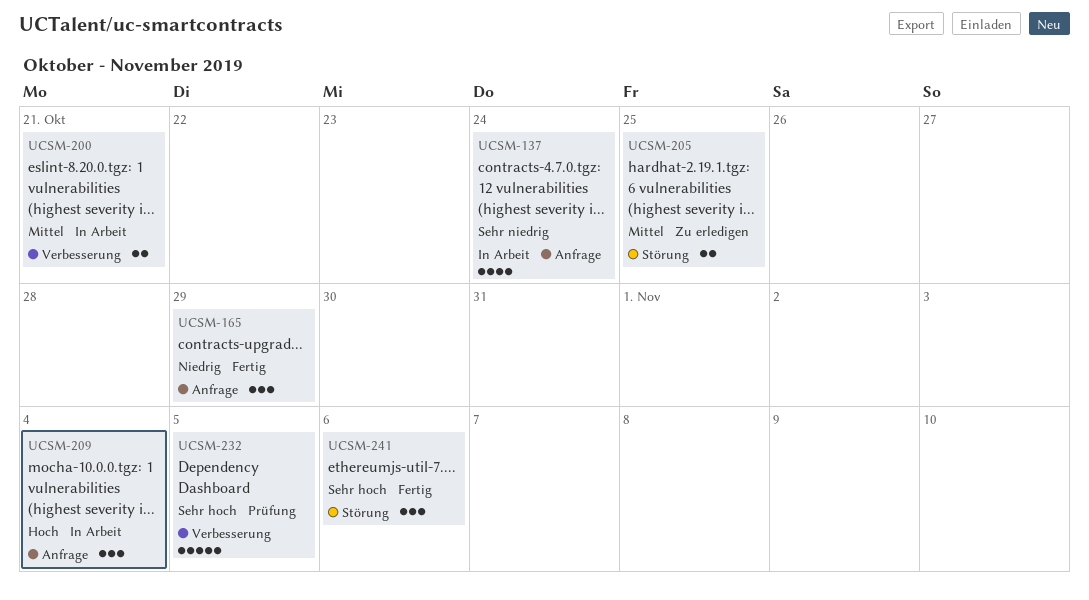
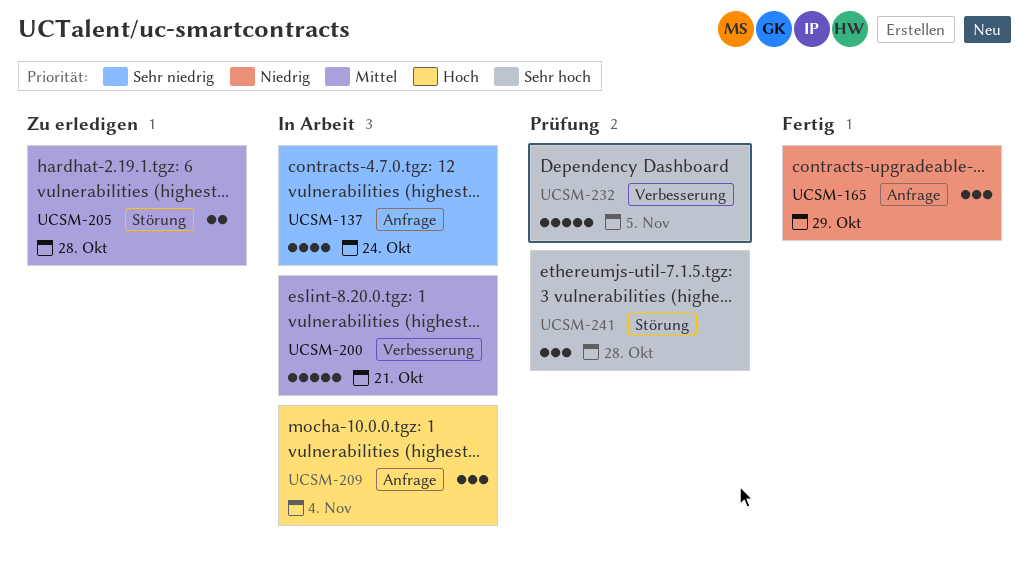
UCSM-200, estimate: 2 -> 5
UCSM-205, due: Oct 25 -> Oct 28
UCSM-241, status: Fertig -> Prüfung
UCSM-241, due: Nov 6 -> Oct 28

